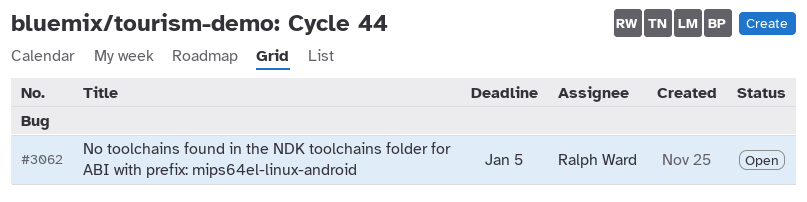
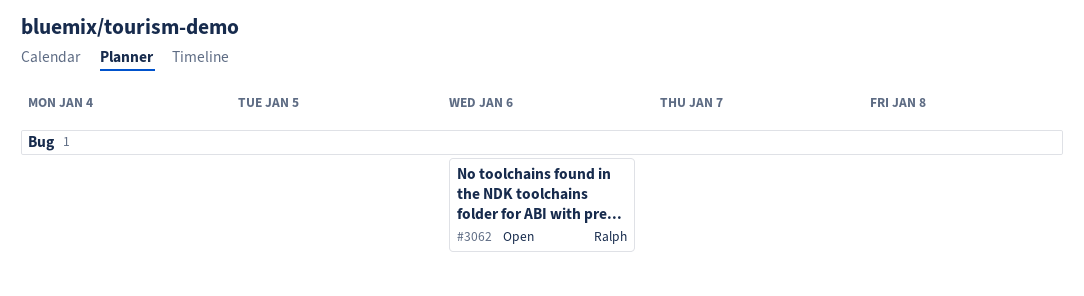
#3062, due: Jan 5 -> Jan 6

